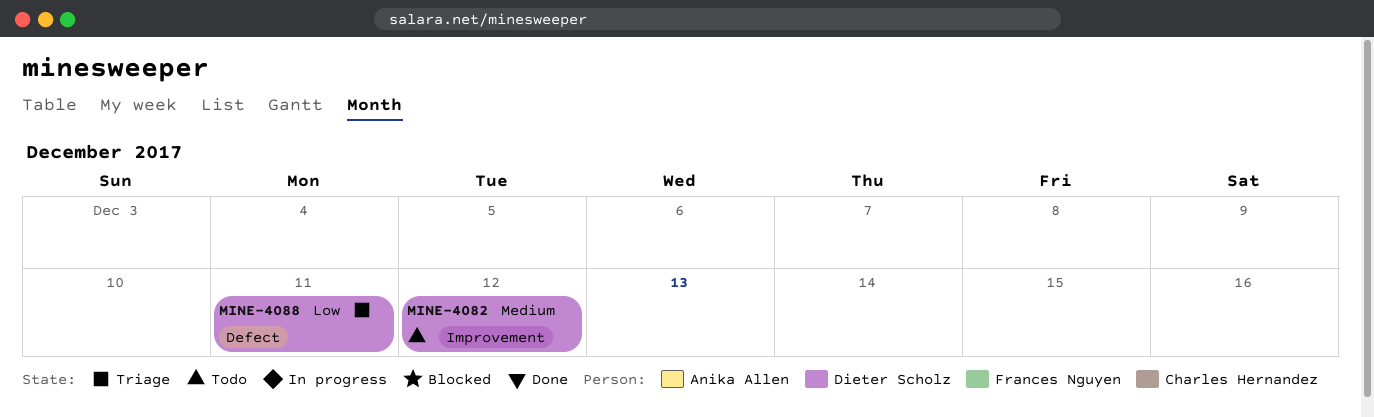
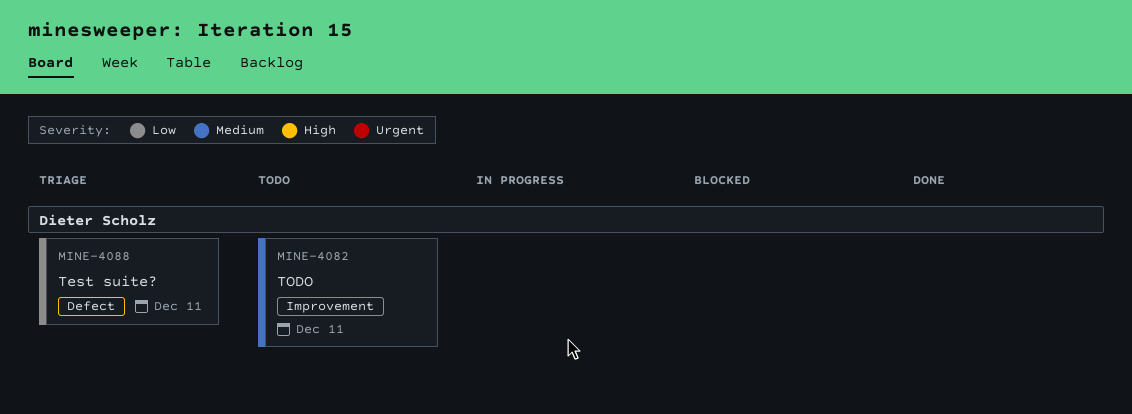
MINE-4082, due: Dec 12 -> Dec 11

